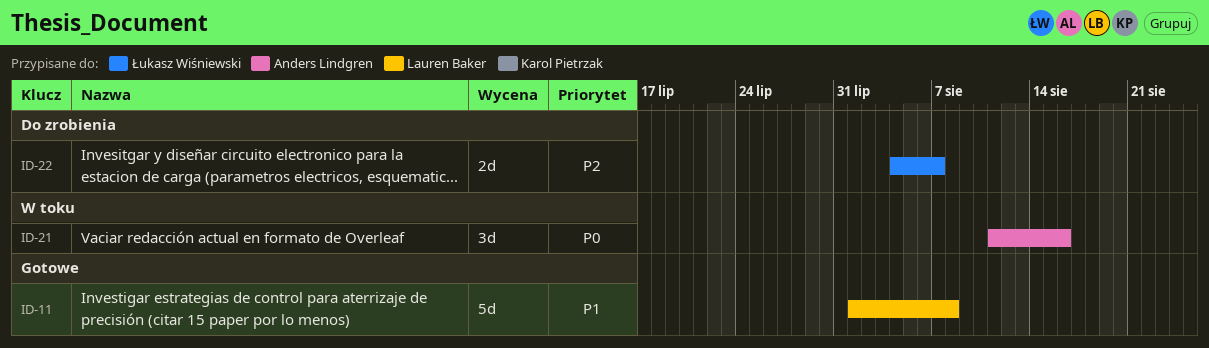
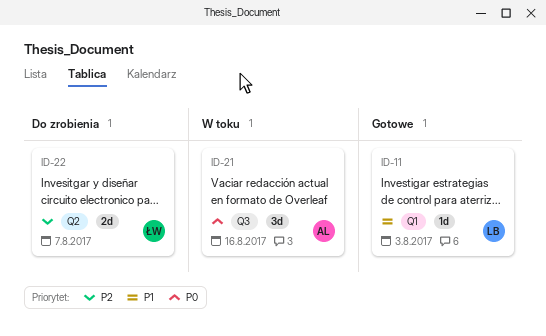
ID-11, estimate: 5d -> 1d
ID-11, due: Aug 8 -> Aug 3

